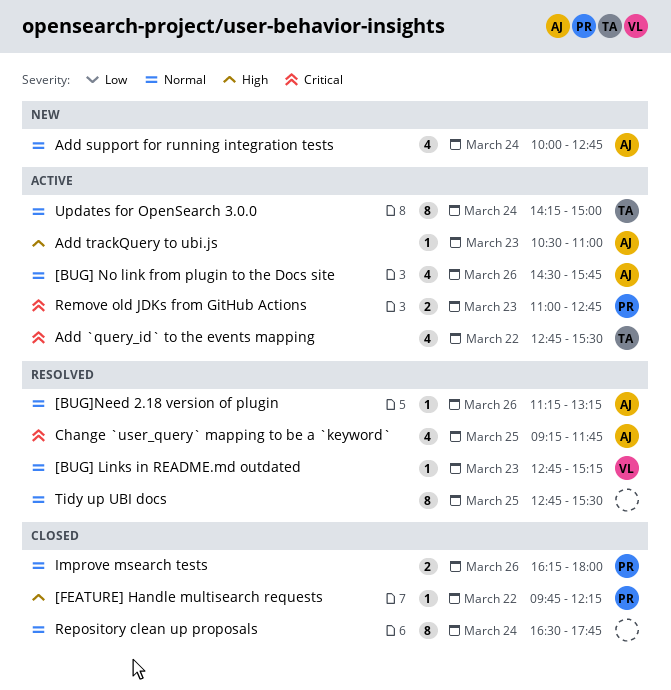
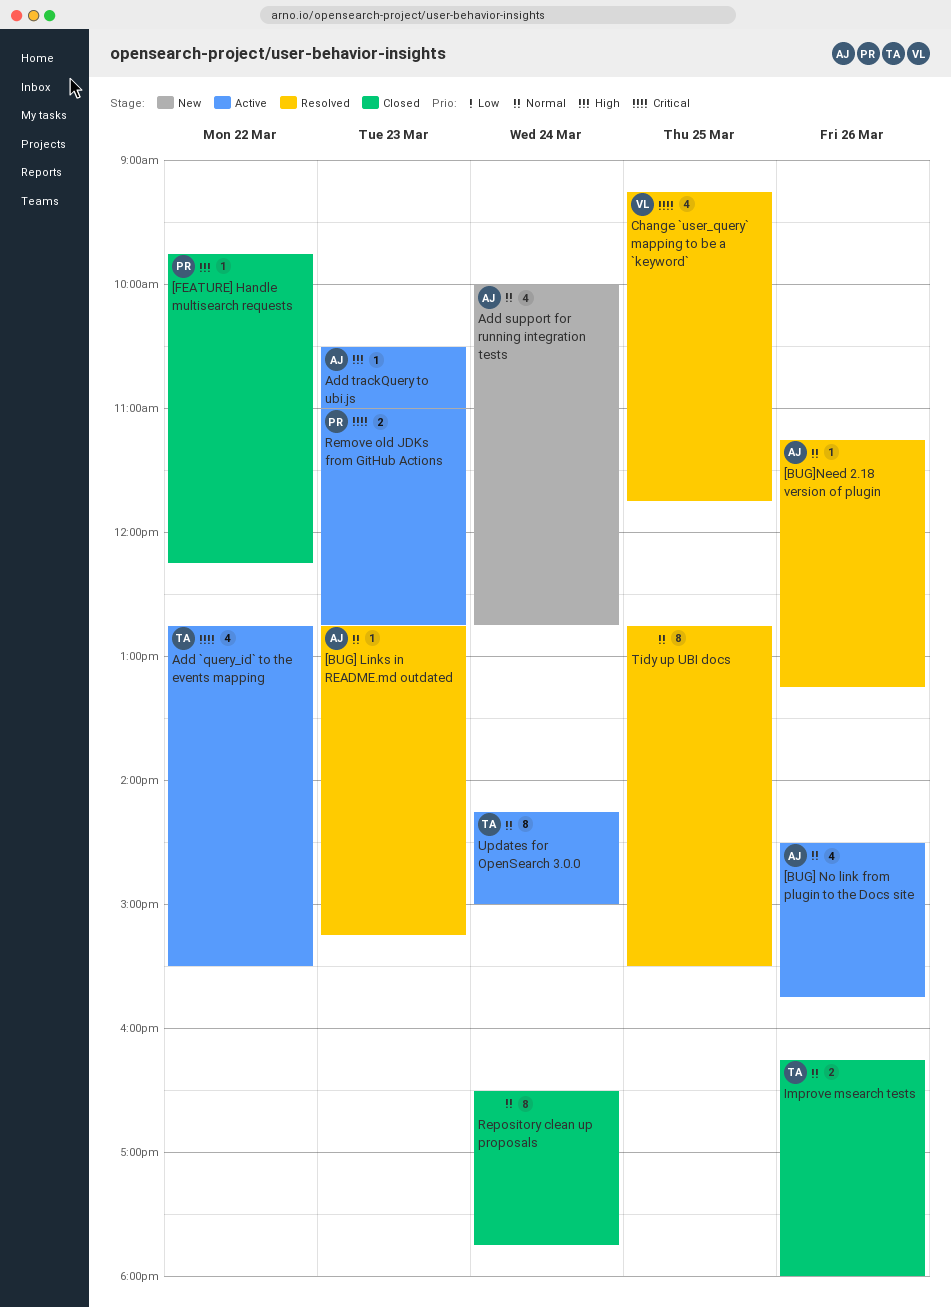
[BUG] Links in README.md outdated, owner: VL -> AJ
Change `user_query` mapping to be a `keyword`, owner: AJ -> VL
Improve msearch tests, owner: PR -> TA

